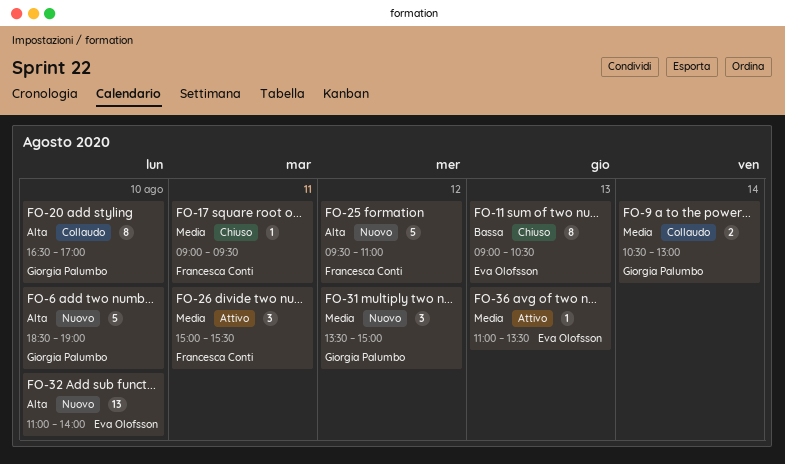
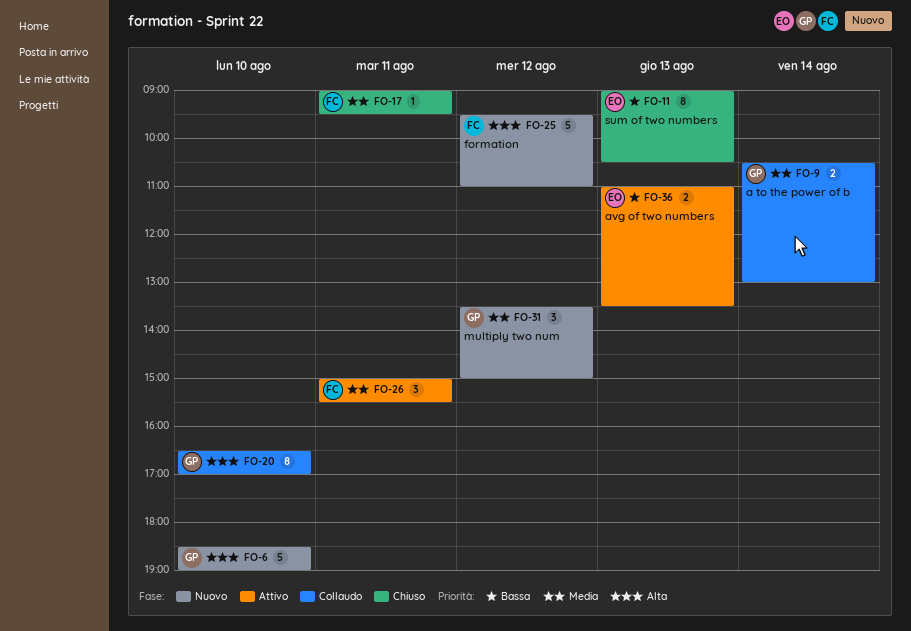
FO-32: present -> none
FO-36, priority: Media -> Bassa
FO-36, estimate: 1 -> 2

